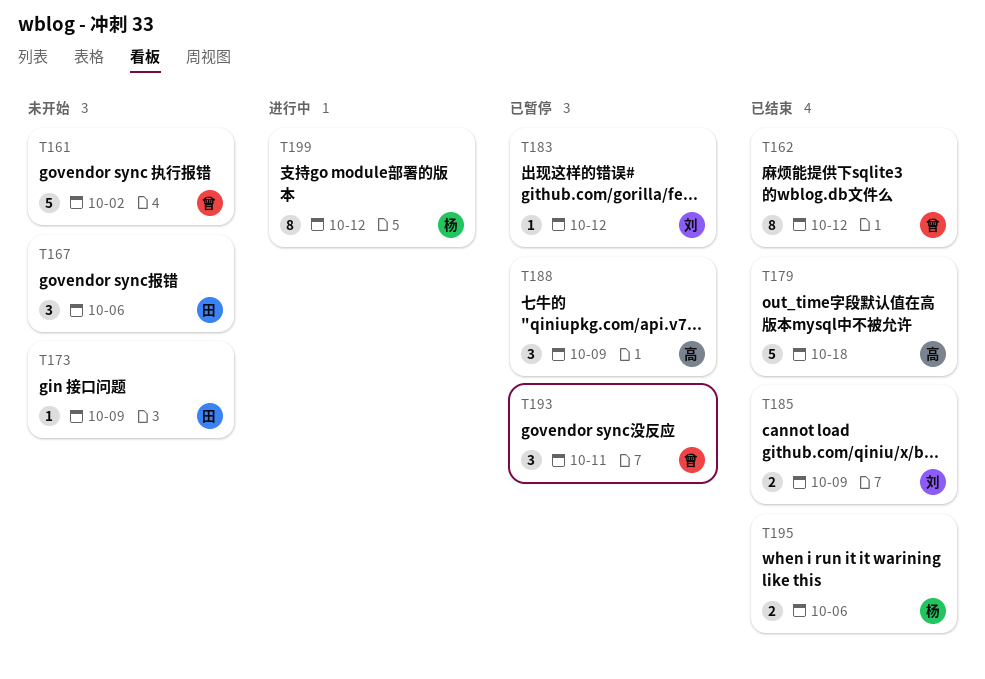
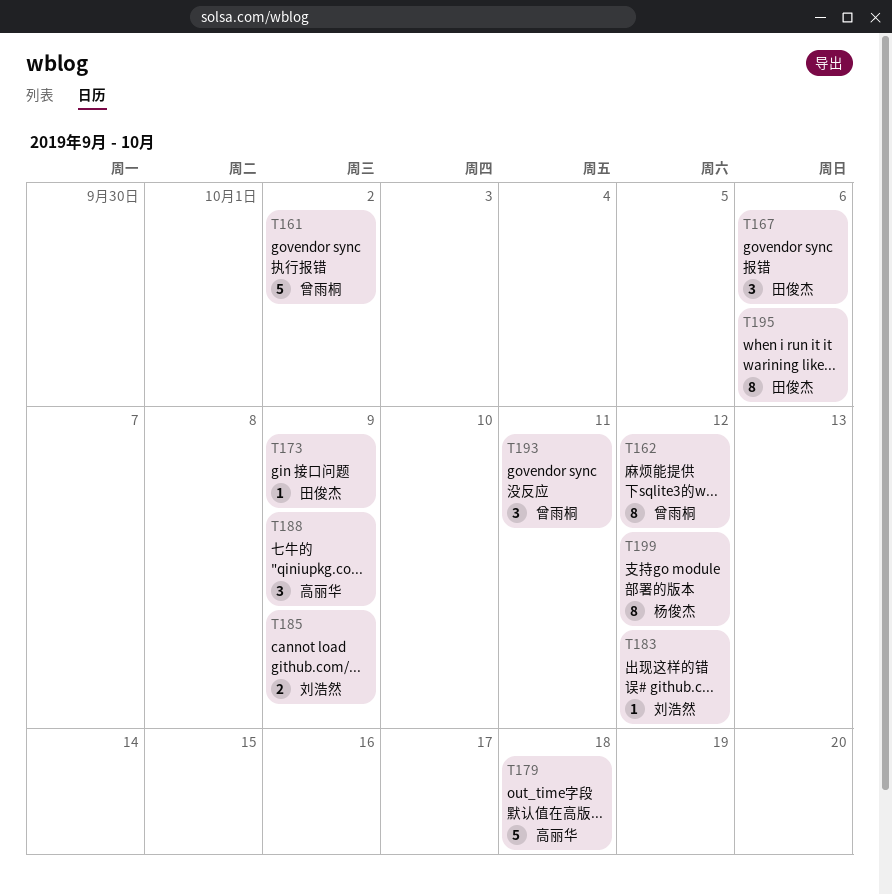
T195, owner: 杨俊杰 -> 田俊杰
T195, estimate: 2 -> 8

